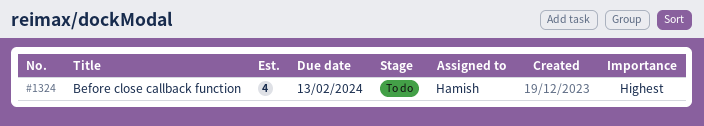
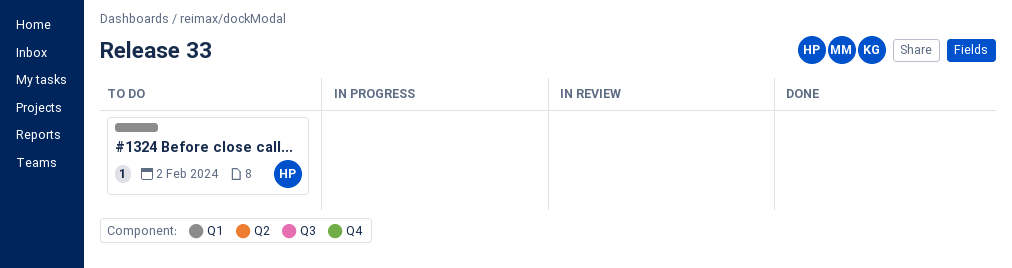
#1324, estimate: 4 -> 1
#1324, due: Feb 13 -> Feb 2

